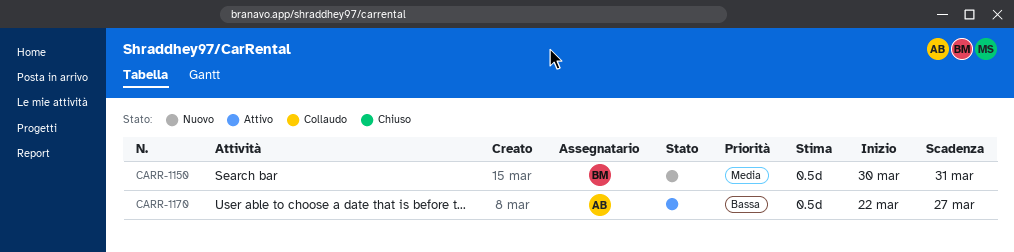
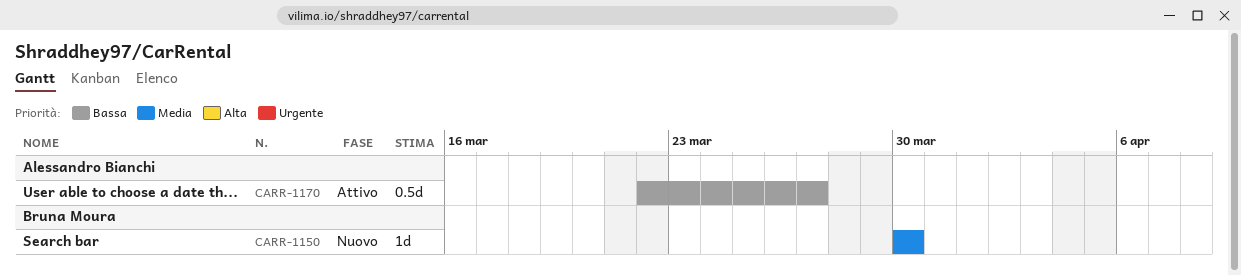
CARR-1150, estimate: 0.5d -> 1d
CARR-1150, due: Mar 31 -> Mar 30

